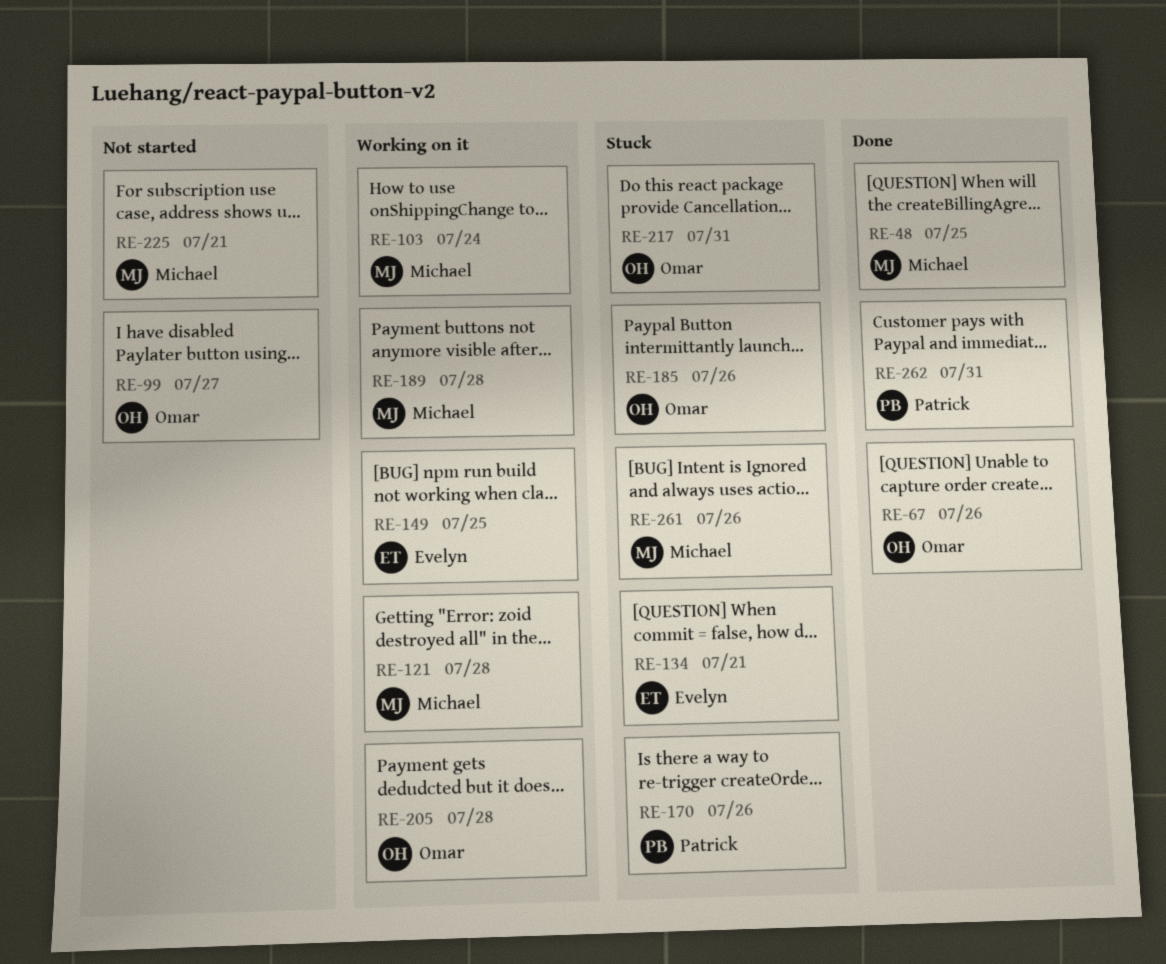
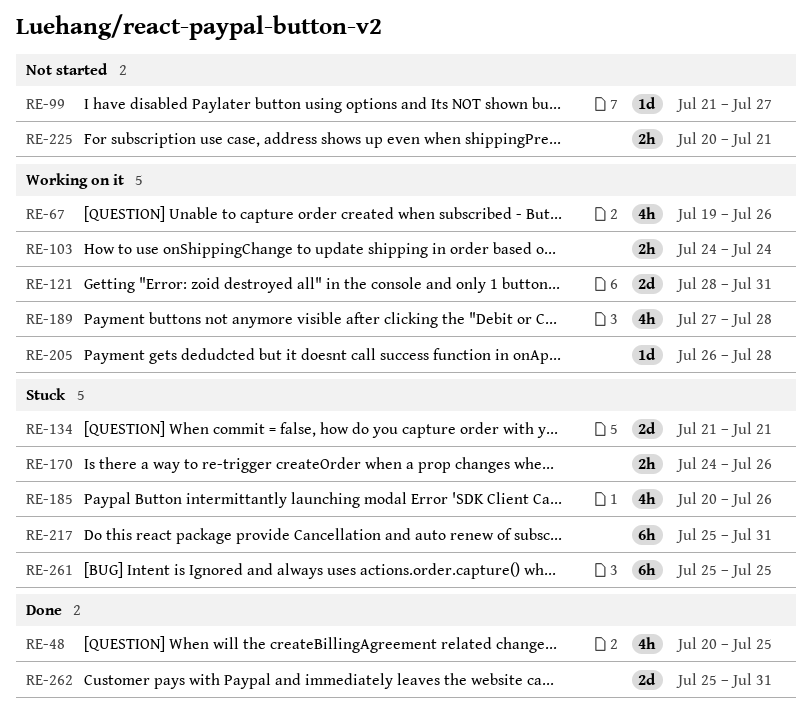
RE-67, status: Done -> Working on it
RE-121, due: Jul 28 -> Jul 31
RE-149: present -> none
RE-261, due: Jul 26 -> Jul 25

